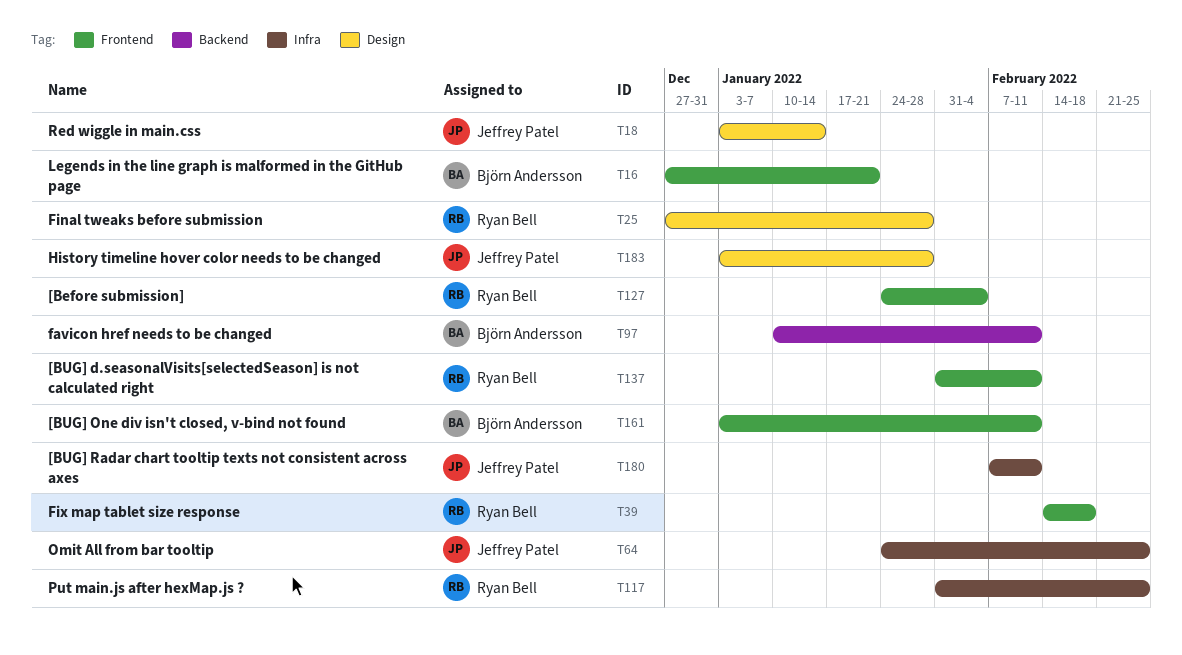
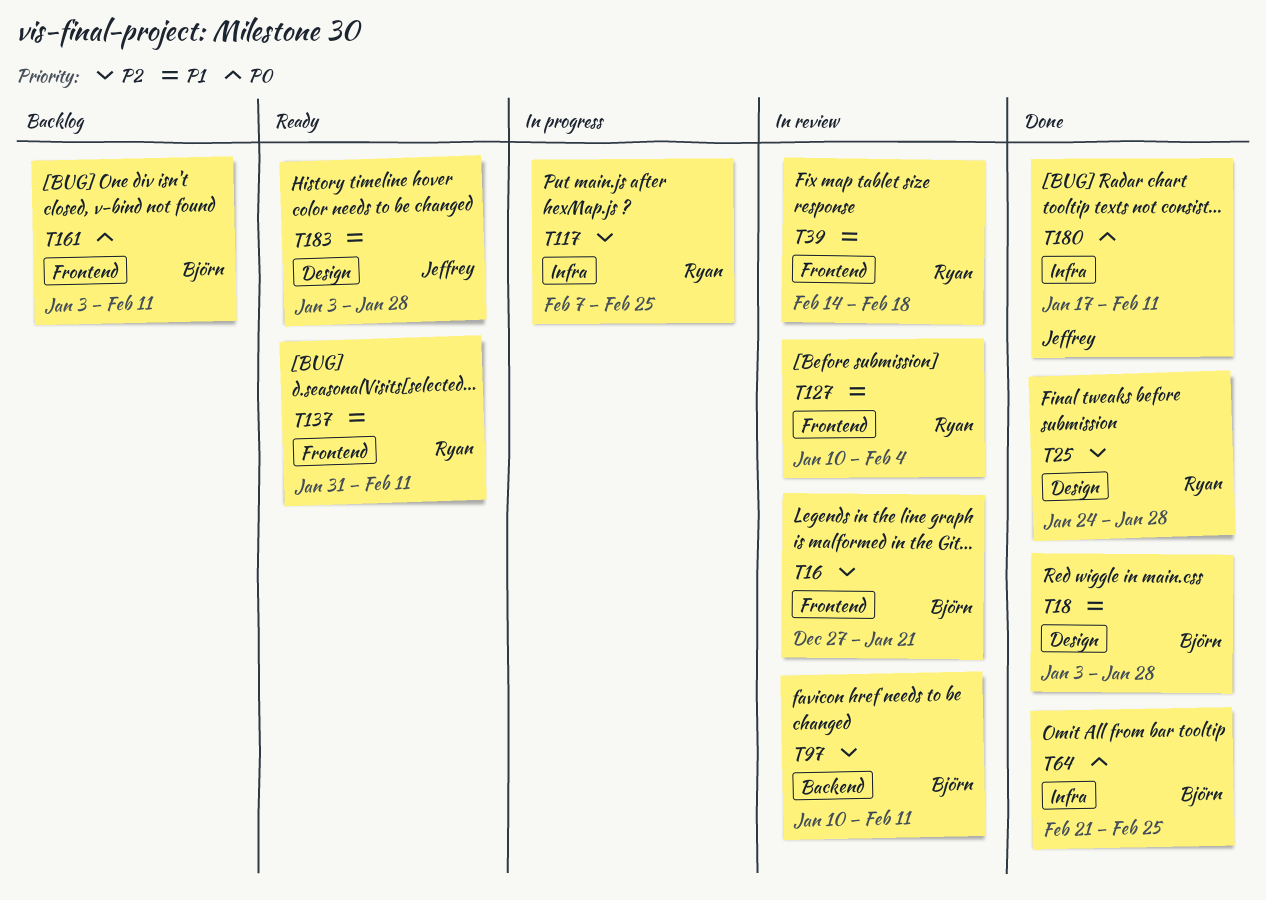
T18, owner: Jeffrey Patel -> Björn Andersson
T18, due: Jan 14 -> Jan 28
T25, start: Dec 27 -> Jan 24
T64, owner: Jeffrey Patel -> Björn Andersson
T64, start: Jan 24 -> Feb 21
T117, start: Jan 31 -> Feb 7
T127, start: Jan 24 -> Jan 10
T180, start: Feb 7 -> Jan 17

